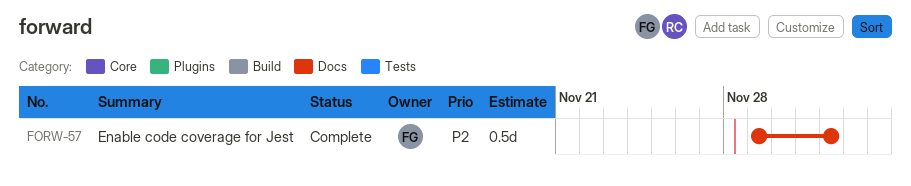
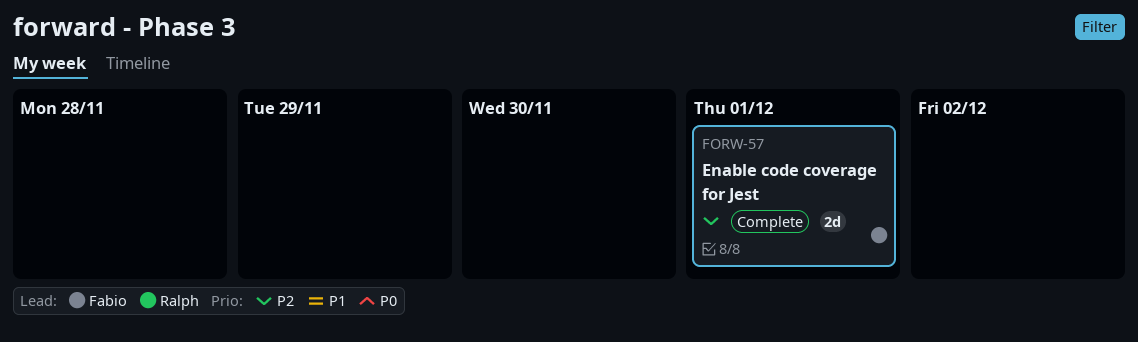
FORW-57, estimate: 0.5d -> 2d
FORW-57, due: Dec 2 -> Dec 1

